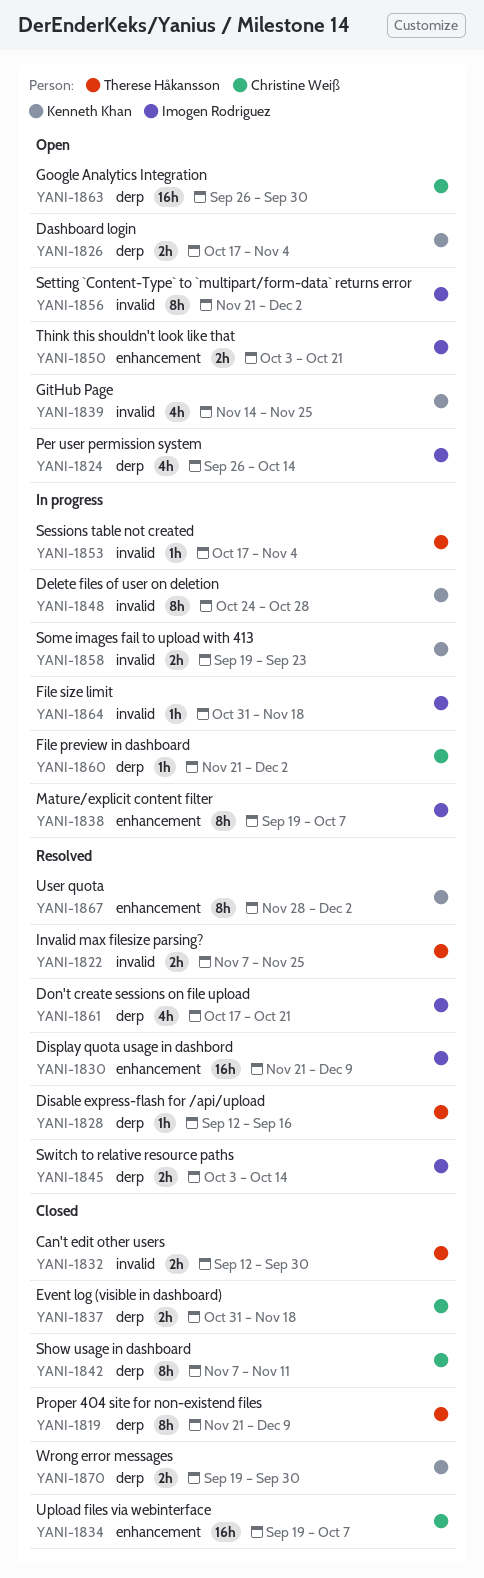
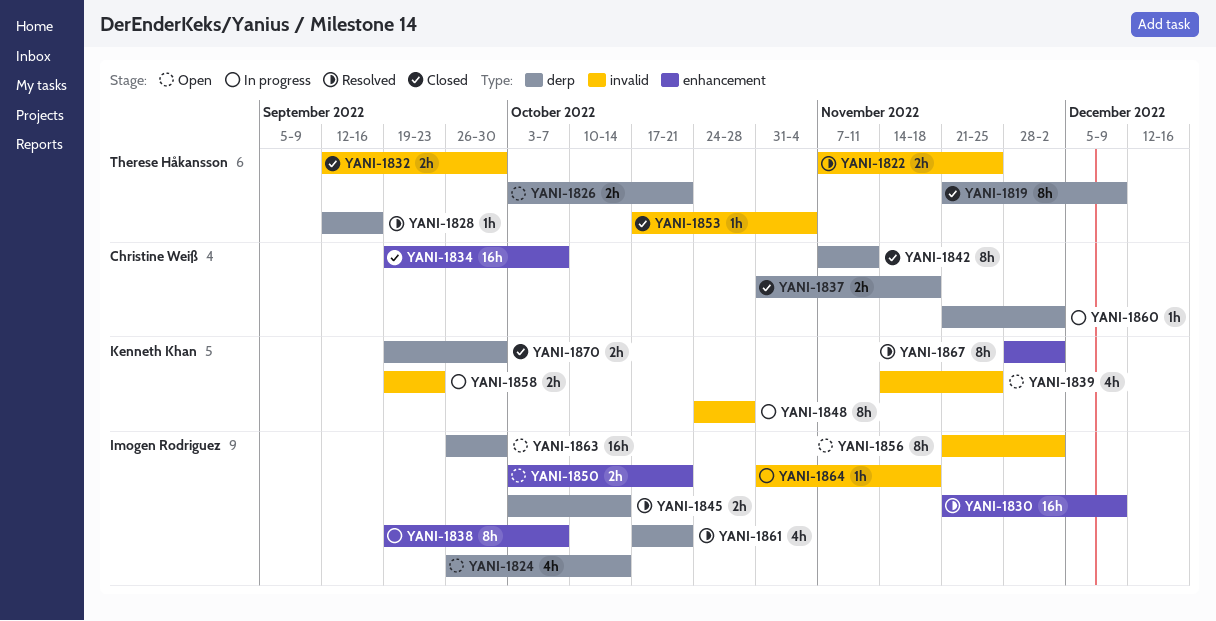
YANI-1826, owner: Kenneth Khan -> Therese Håkansson
YANI-1826, start: Oct 17 -> Oct 3
YANI-1826, due: Nov 4 -> Oct 21
YANI-1853, status: In progress -> Closed
YANI-1863, owner: Christine Weiß -> Imogen Rodriguez

